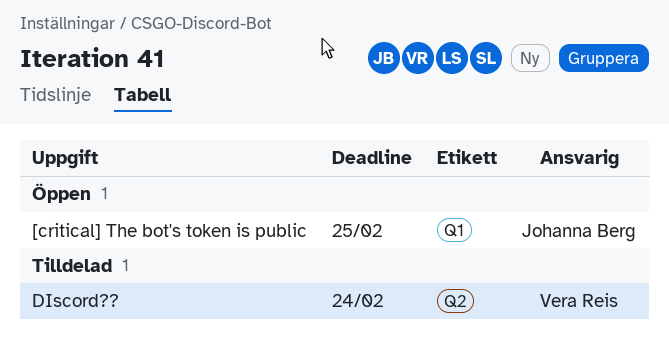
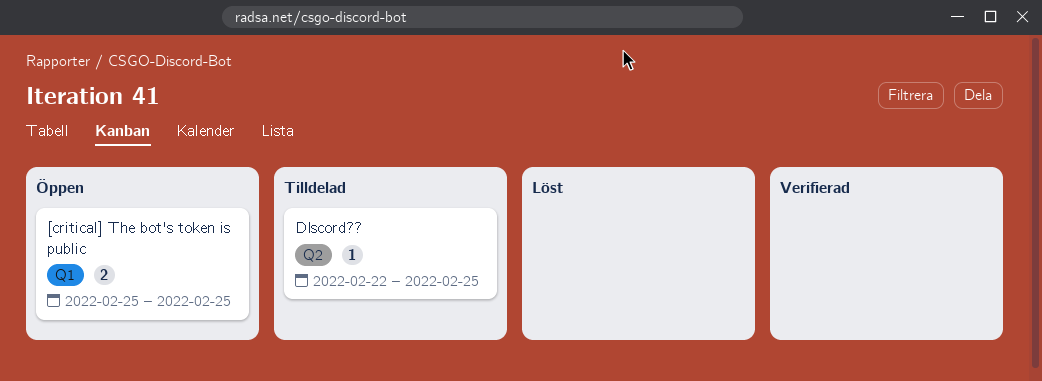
DIscord??, due: Feb 24 -> Feb 25

